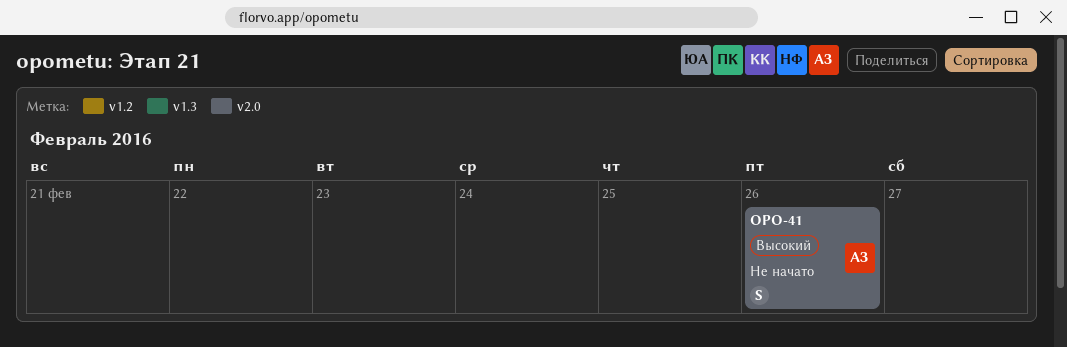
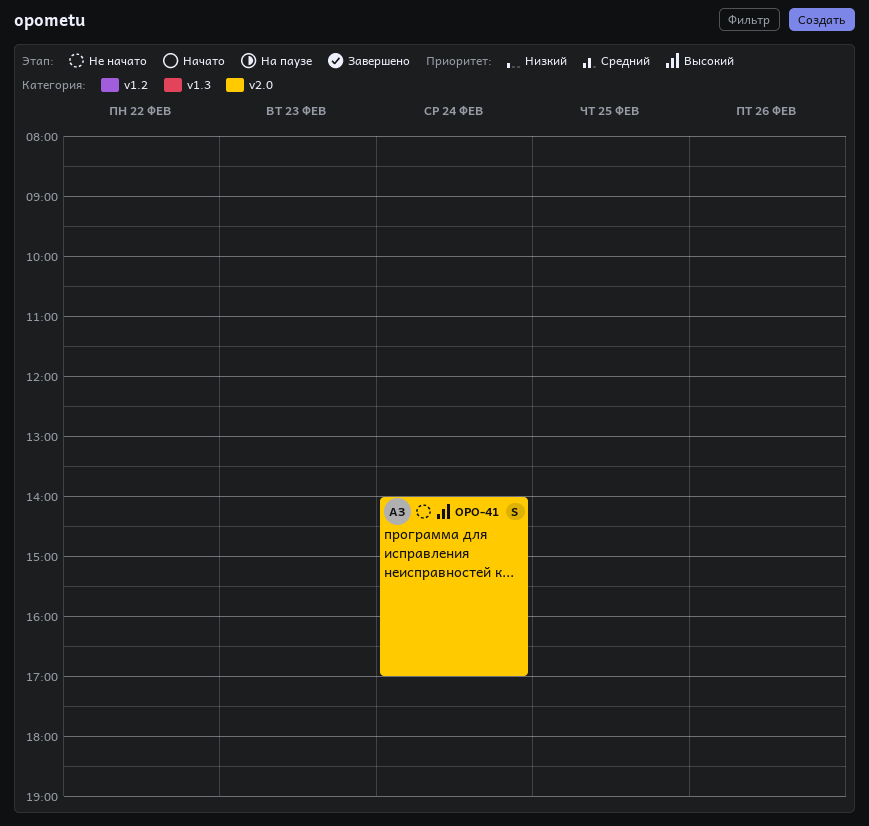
OPO-41, day: Feb 26 -> Feb 24

